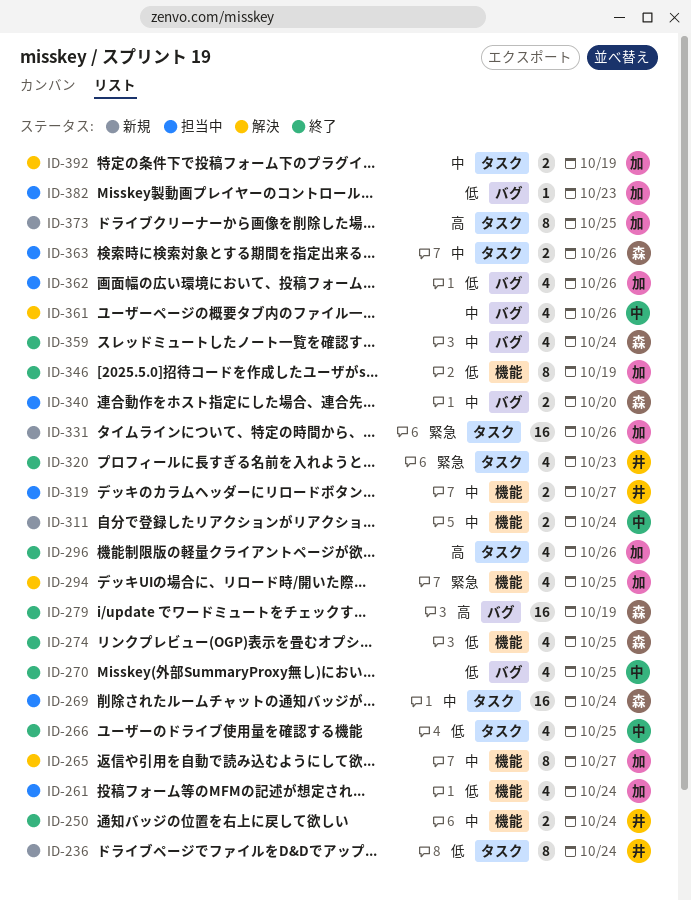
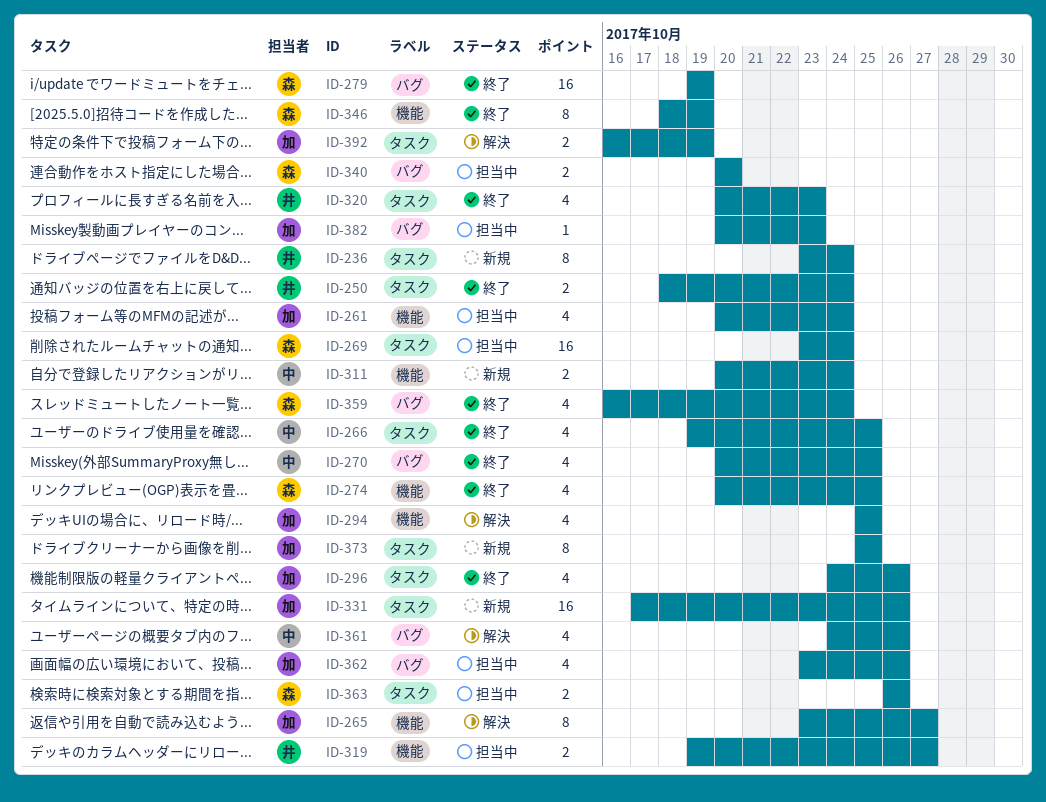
ID-250, label: 機能 -> タスク
ID-346, owner: 加 -> 森

